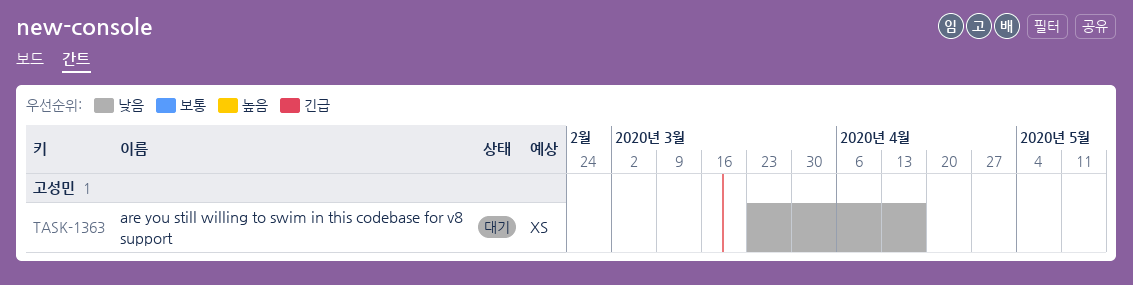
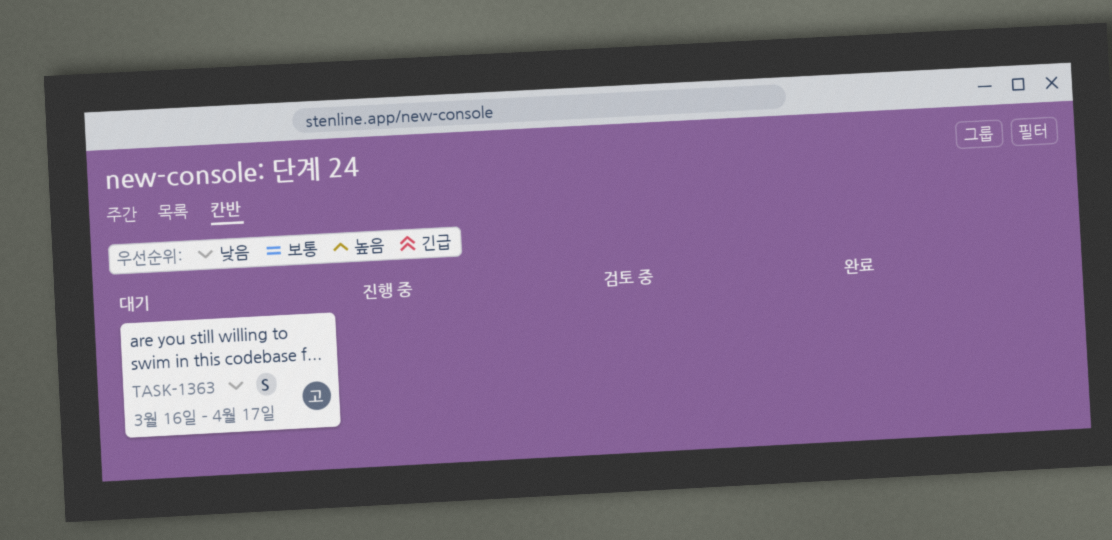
TASK-1363, estimate: XS -> S
TASK-1363, start: Mar 23 -> Mar 16

